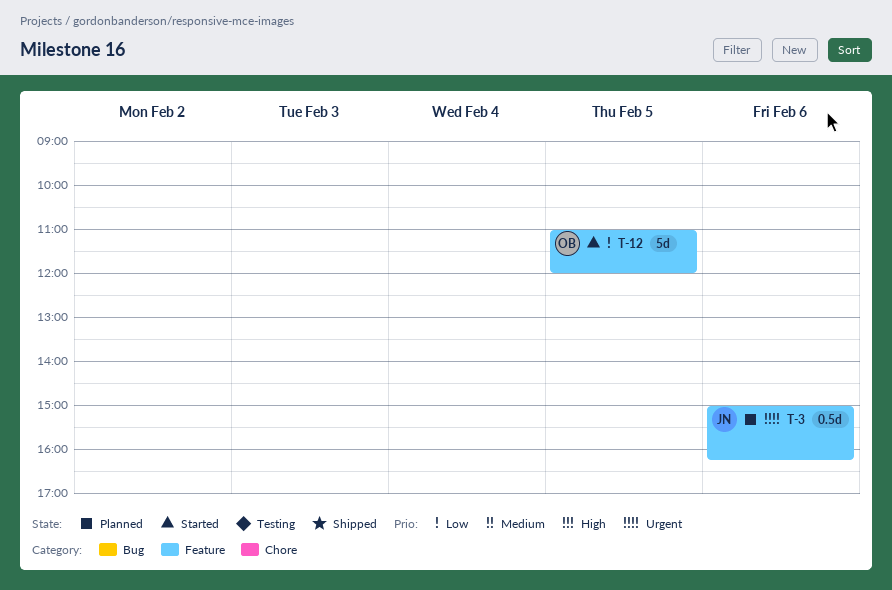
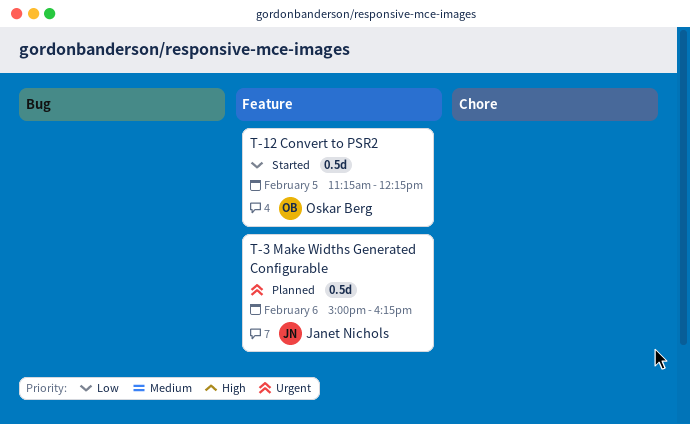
T-12, estimate: 5d -> 0.5d
T-12, begins: 11:00 -> 11:15
T-12, ends: 12:00 -> 12:15

